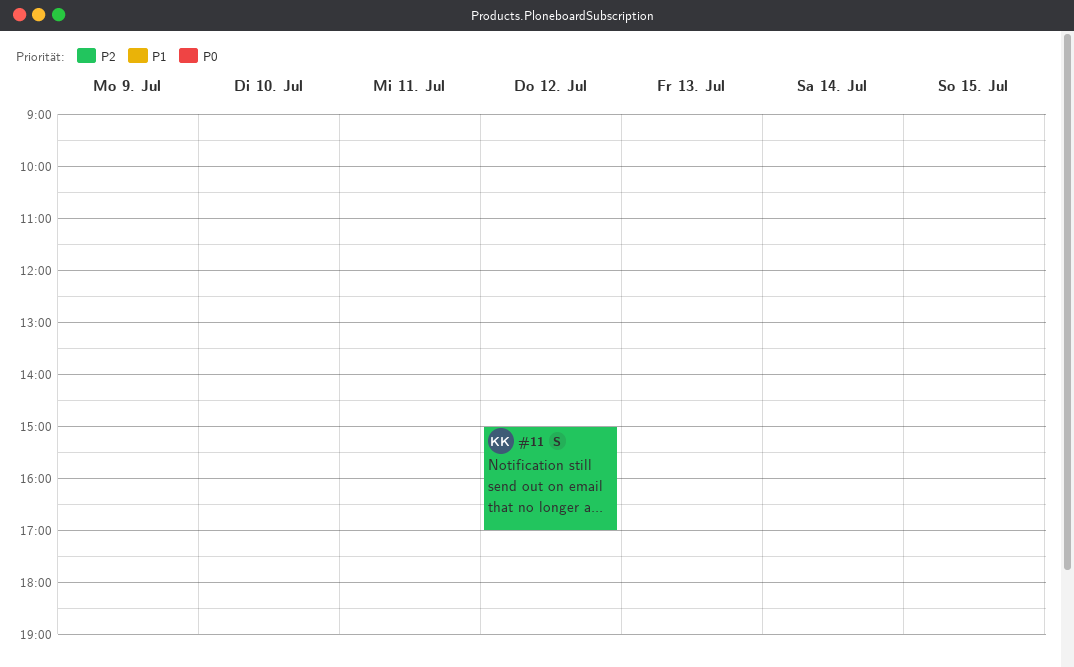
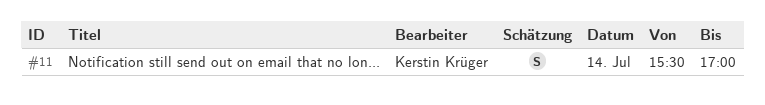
#11, day: Jul 12 -> Jul 14
#11, begins: 15:00 -> 15:30

